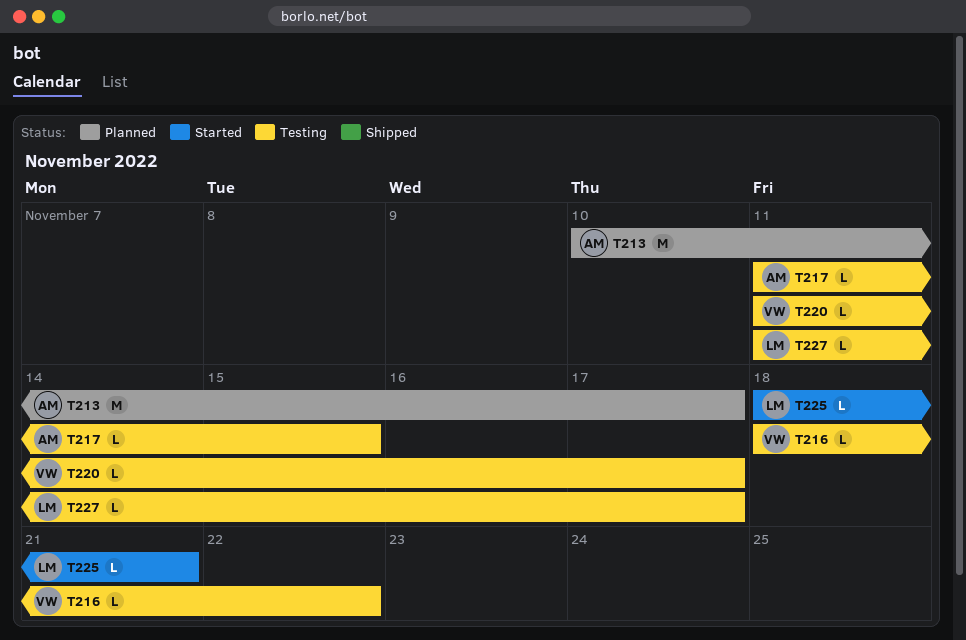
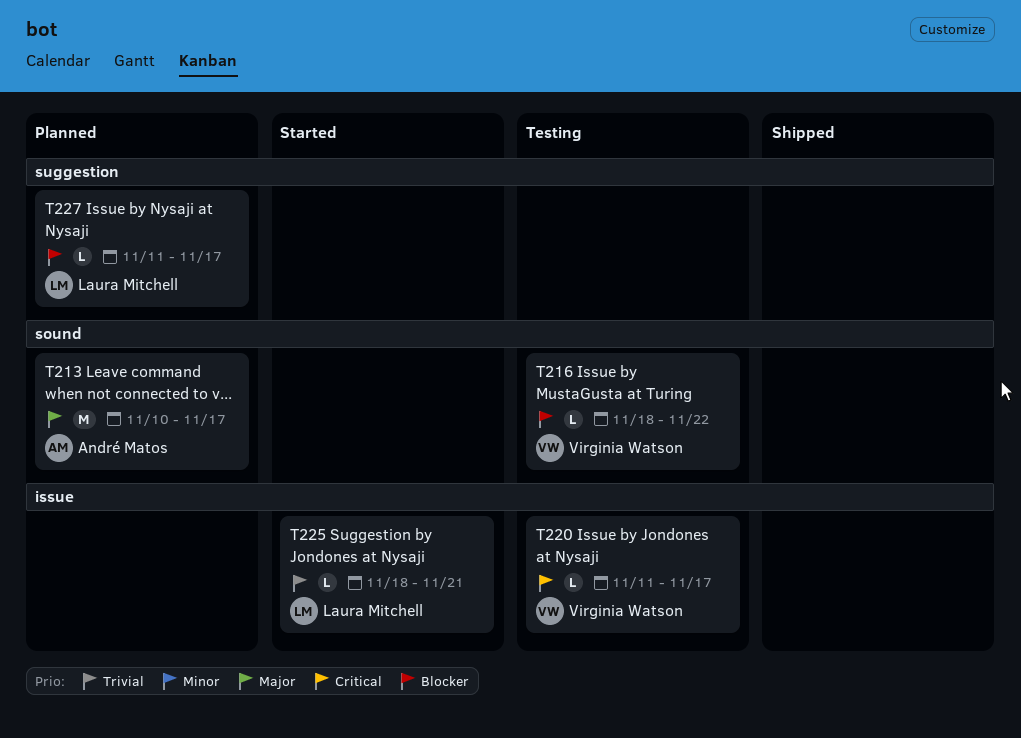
T217: present -> none
T227, status: Testing -> Planned

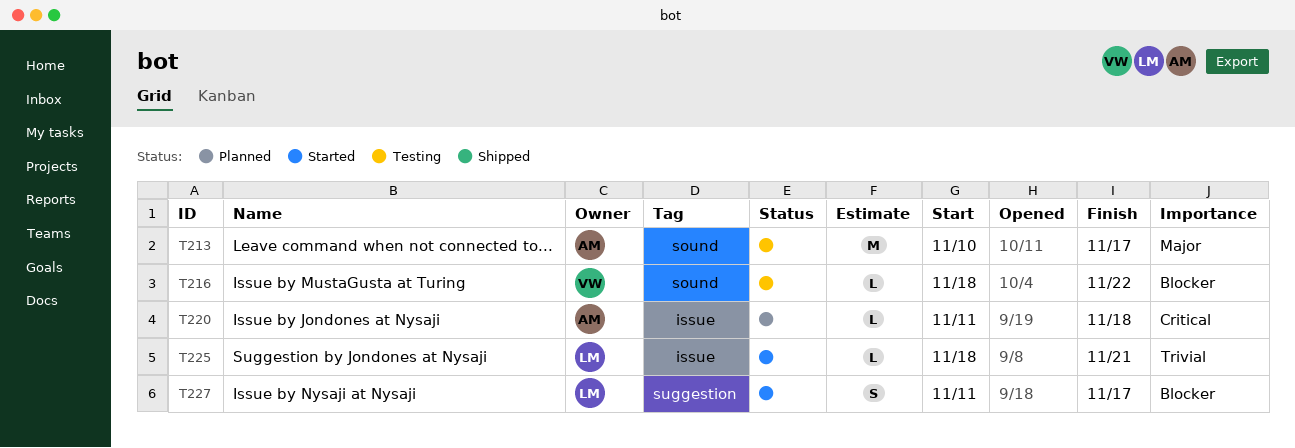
T213, status: Planned -> Testing
T220, status: Testing -> Planned
T220, owner: Virginia Watson -> André Matos
T220, due: Nov 17 -> Nov 18
T227, status: Planned -> Started
T227, estimate: L -> S

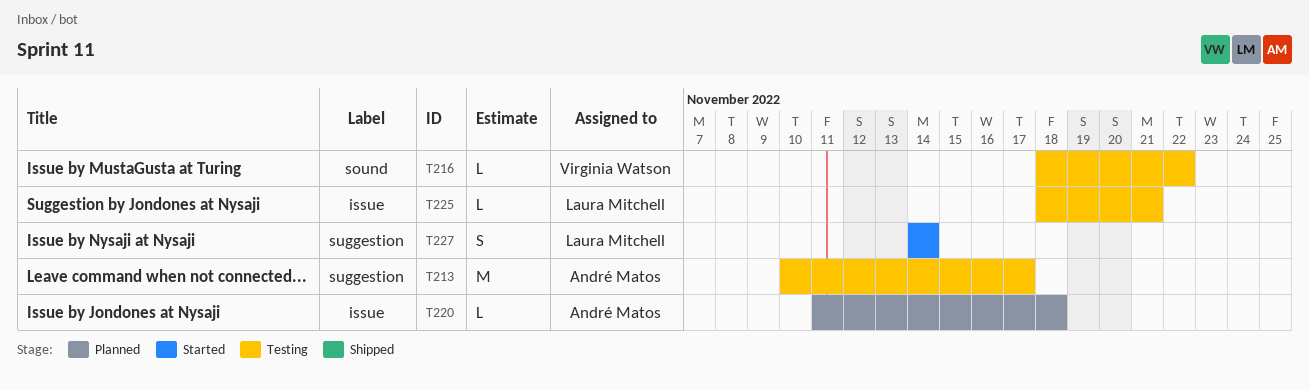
T213, label: sound -> suggestion
T225, status: Started -> Testing
T227, start: Nov 11 -> Nov 14
T227, due: Nov 17 -> Nov 14

